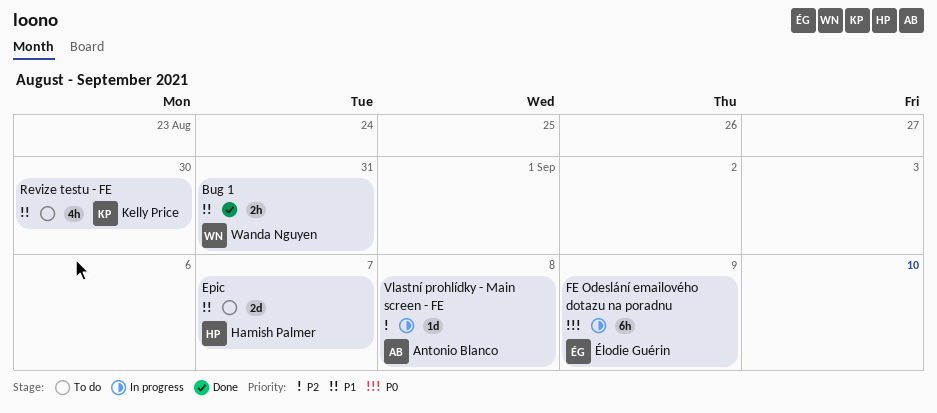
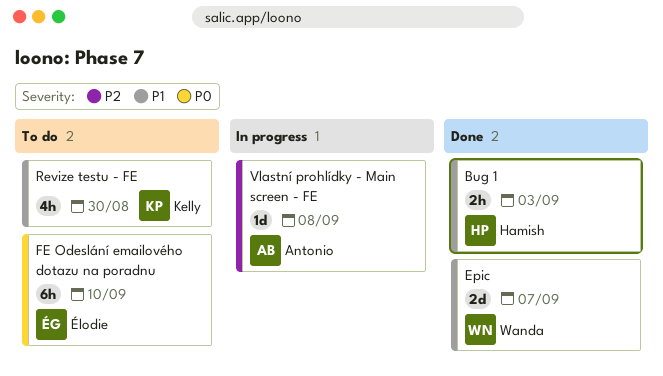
Bug 1, owner: Wanda Nguyen -> Hamish Palmer
Bug 1, due: Aug 31 -> Sep 3
Epic, status: To do -> Done
Epic, owner: Hamish Palmer -> Wanda Nguyen
FE Odeslání emailového dotazu na poradnu, status: In progress -> To do
FE Odeslání emailového dotazu na poradnu, due: Sep 9 -> Sep 10

